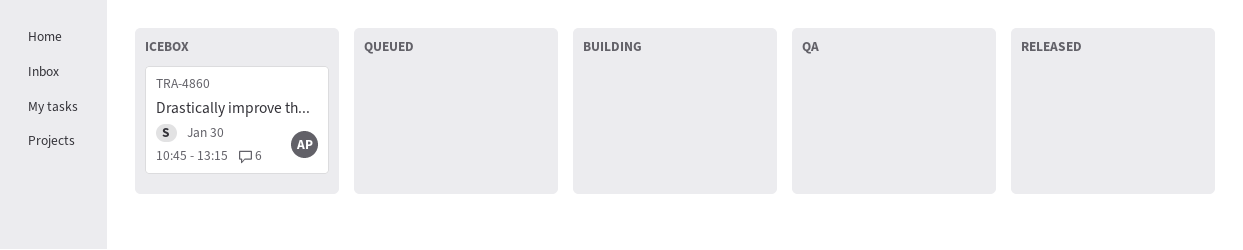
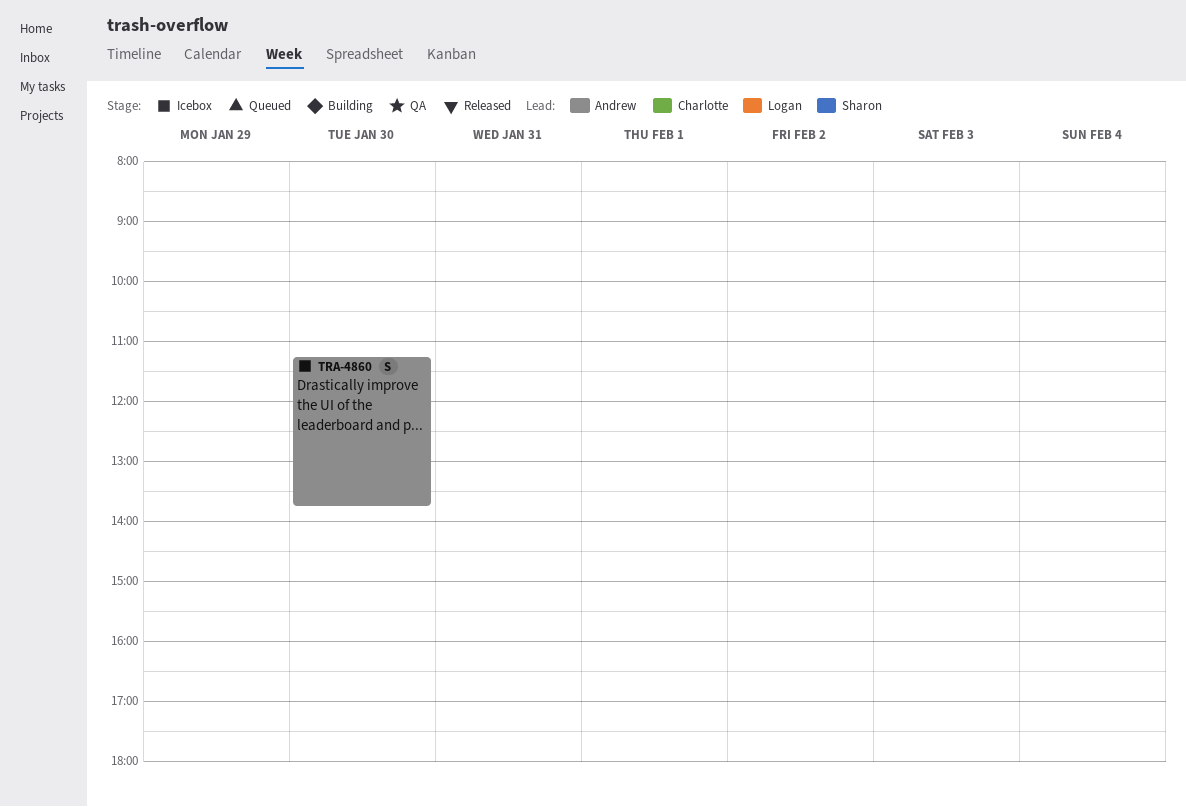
TRA-4860, begins: 10:45 -> 11:15
TRA-4860, ends: 13:15 -> 13:45

